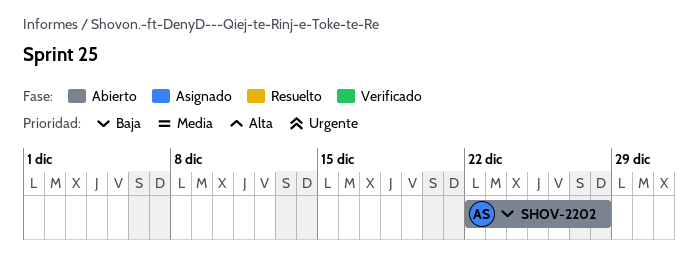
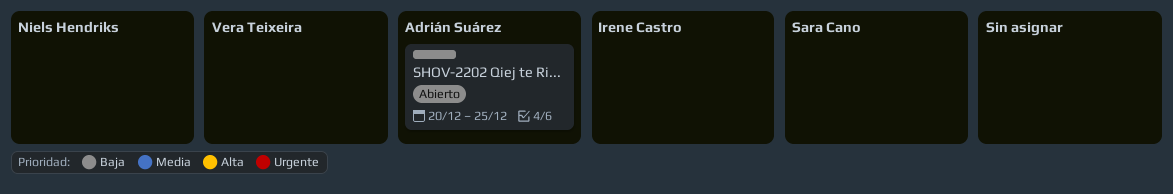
SHOV-2202, start: Dec 22 -> Dec 20
SHOV-2202, due: Dec 28 -> Dec 25

